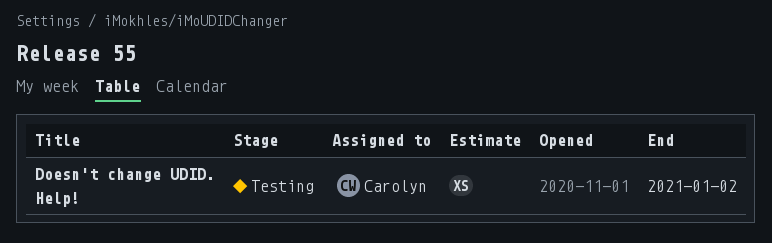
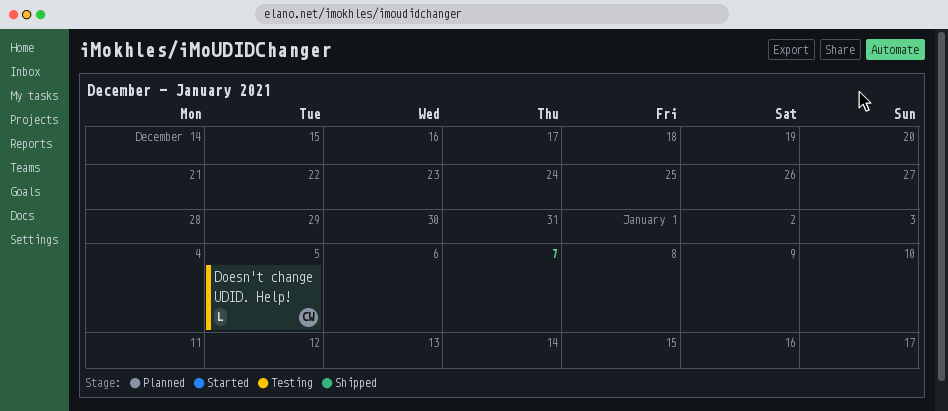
Doesn't change UDID. Help!, estimate: XS -> L
Doesn't change UDID. Help!, due: Jan 2 -> Jan 5

